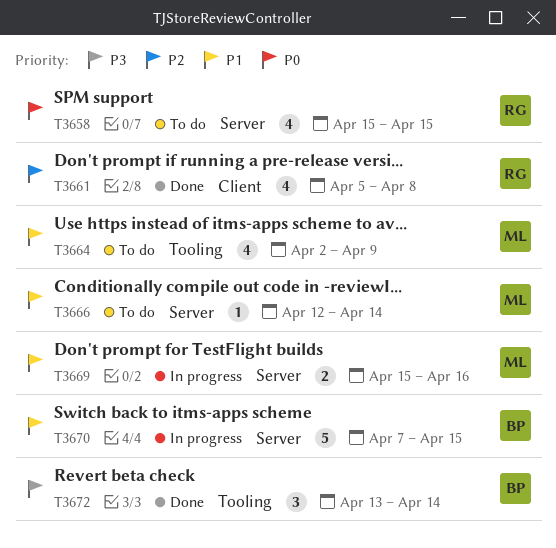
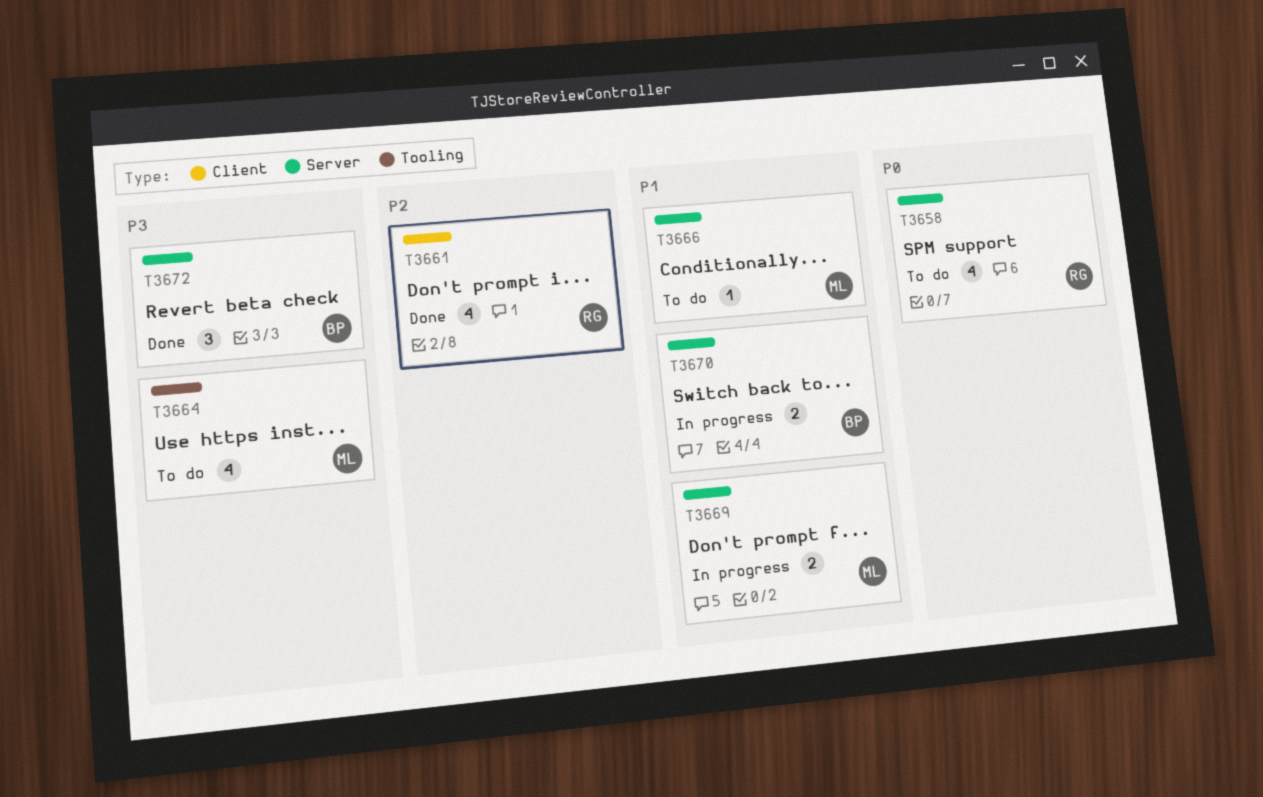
T3664, priority: P1 -> P3
T3670, estimate: 5 -> 2
T3672, label: Tooling -> Server

